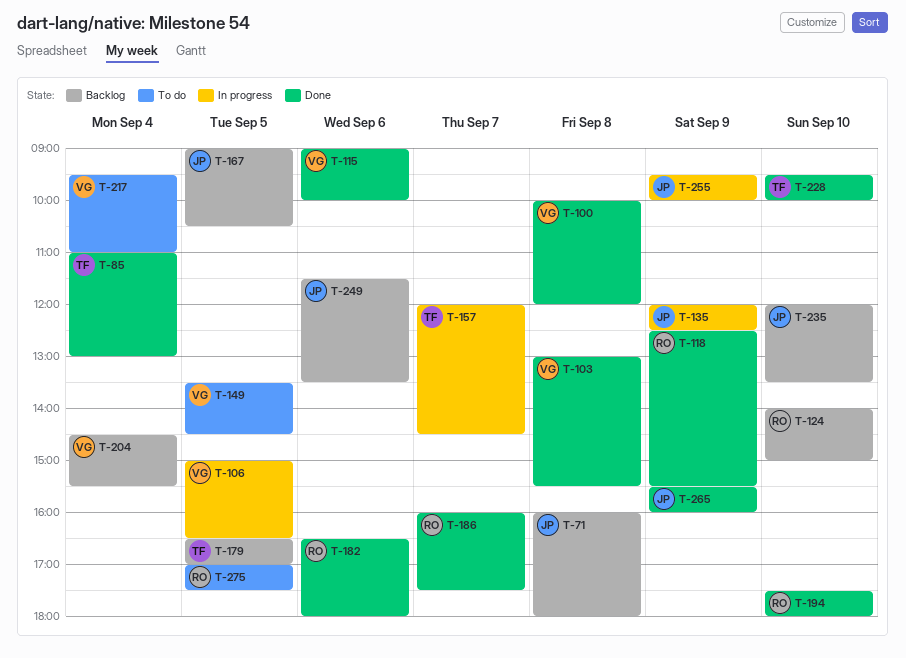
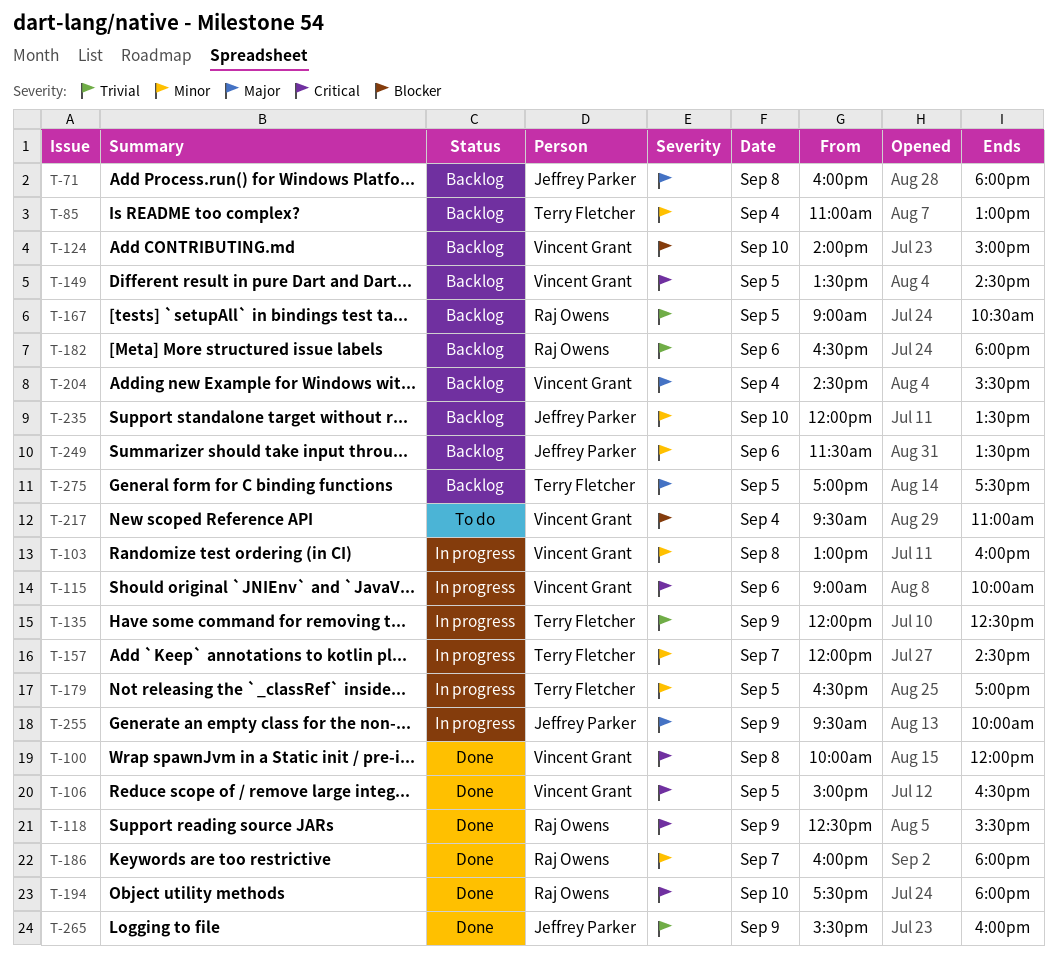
T-85, status: Done -> Backlog
T-103, status: Done -> In progress
T-103, ends: 15:30 -> 16:00
T-106, status: In progress -> Done
T-115, status: Done -> In progress
T-124, owner: Raj Owens -> Vincent Grant
T-135, owner: Jeffrey Parker -> Terry Fletcher
T-149, status: To do -> Backlog
T-167, owner: Jeffrey Parker -> Raj Owens
T-179, status: Backlog -> In progress
T-182, status: Done -> Backlog
T-186, ends: 17:30 -> 18:00
T-228: present -> none
T-275, status: To do -> Backlog
T-275, owner: Raj Owens -> Terry Fletcher

